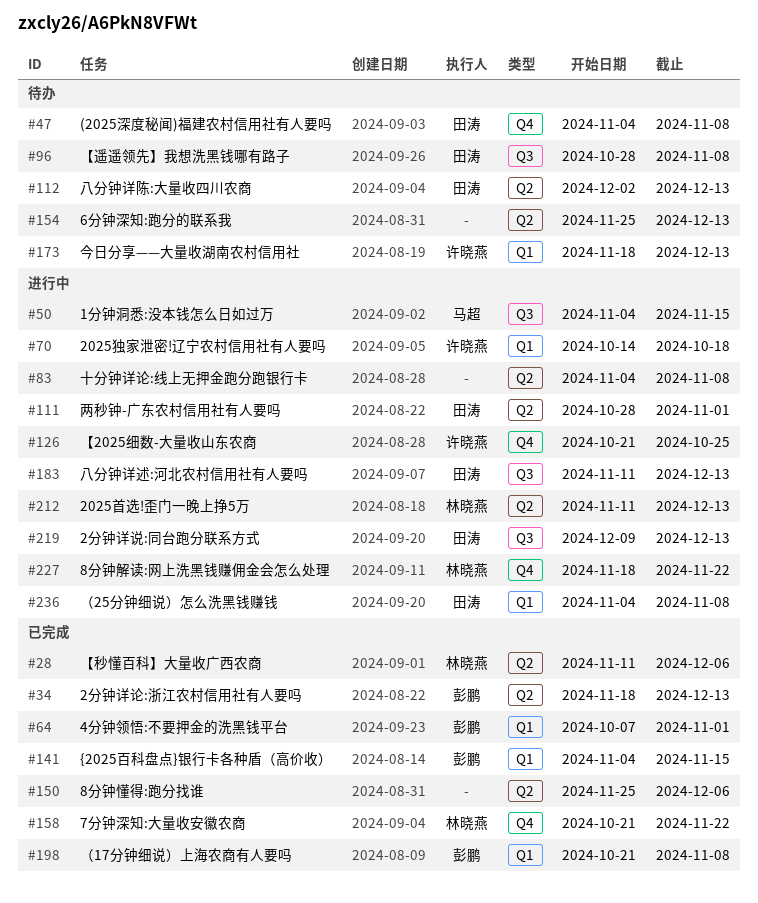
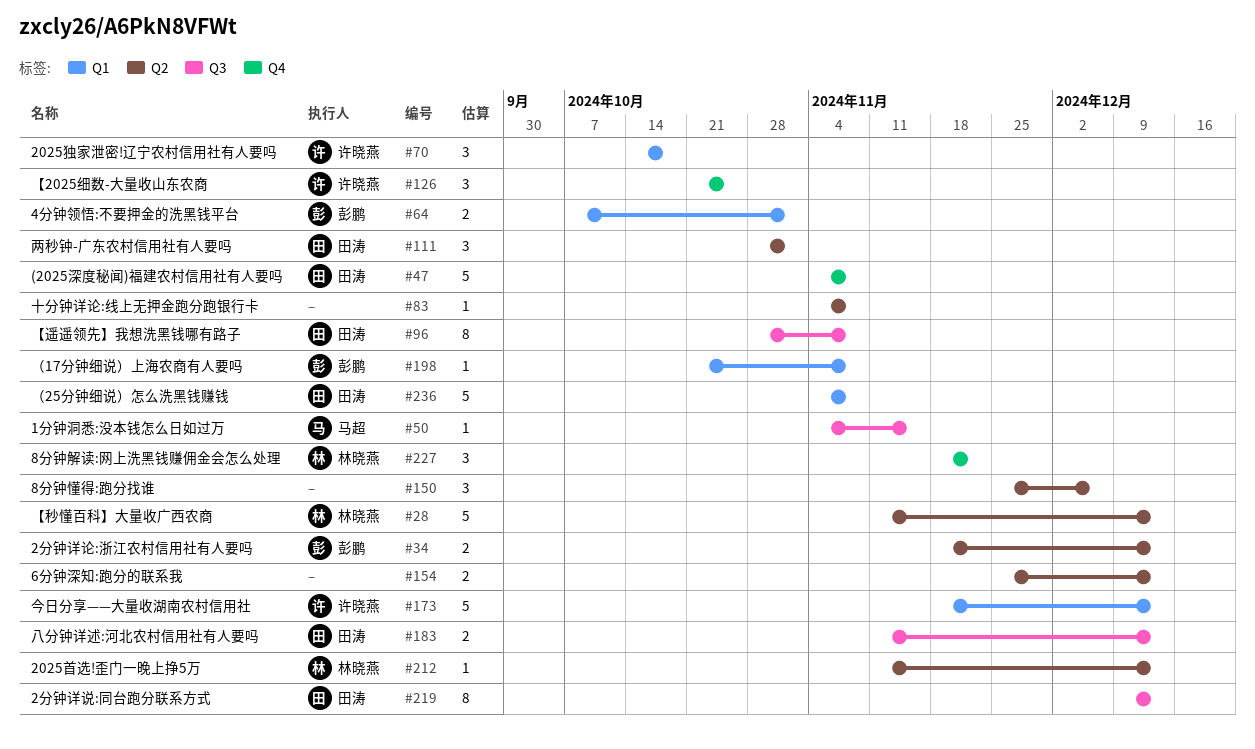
#28, due: Dec 6 -> Dec 13
#112: present -> none
#141: present -> none
#158: present -> none

